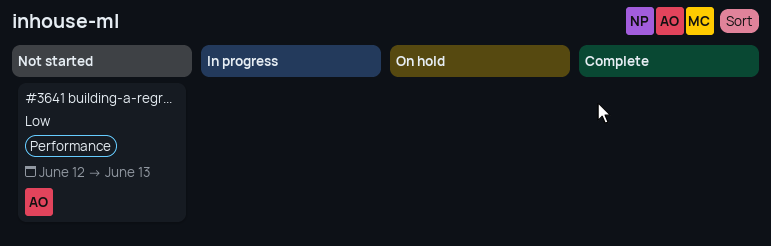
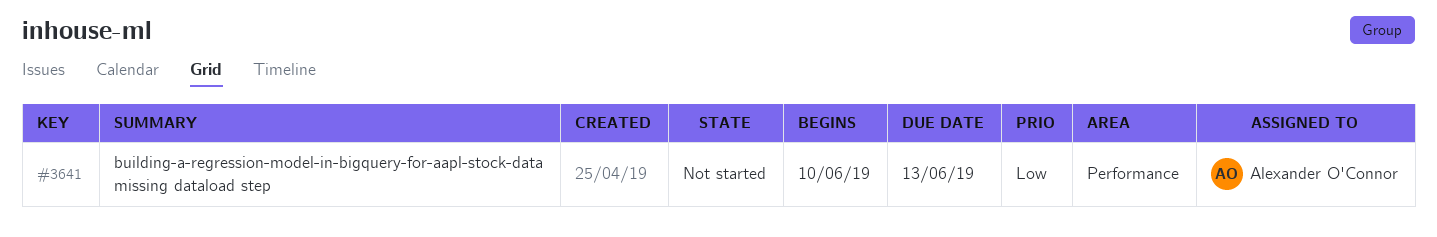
#3641, start: Jun 12 -> Jun 10

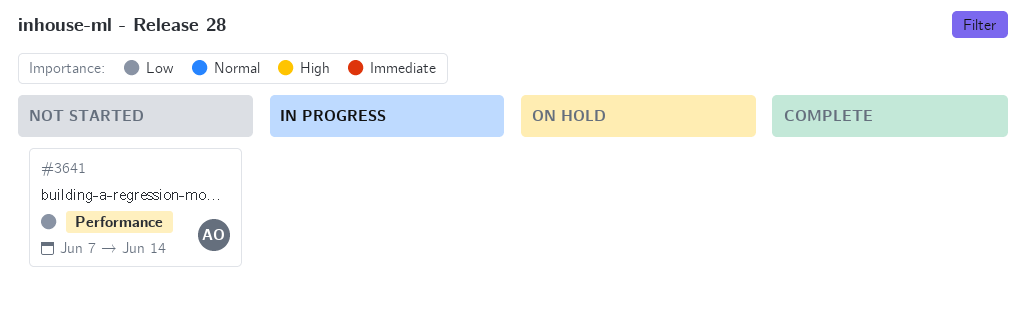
#3641, start: Jun 10 -> Jun 7
#3641, due: Jun 13 -> Jun 14

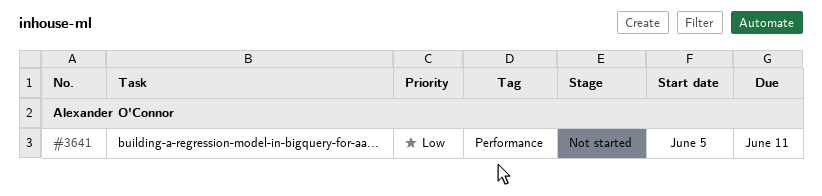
#3641, start: Jun 7 -> Jun 5
#3641, due: Jun 14 -> Jun 11

